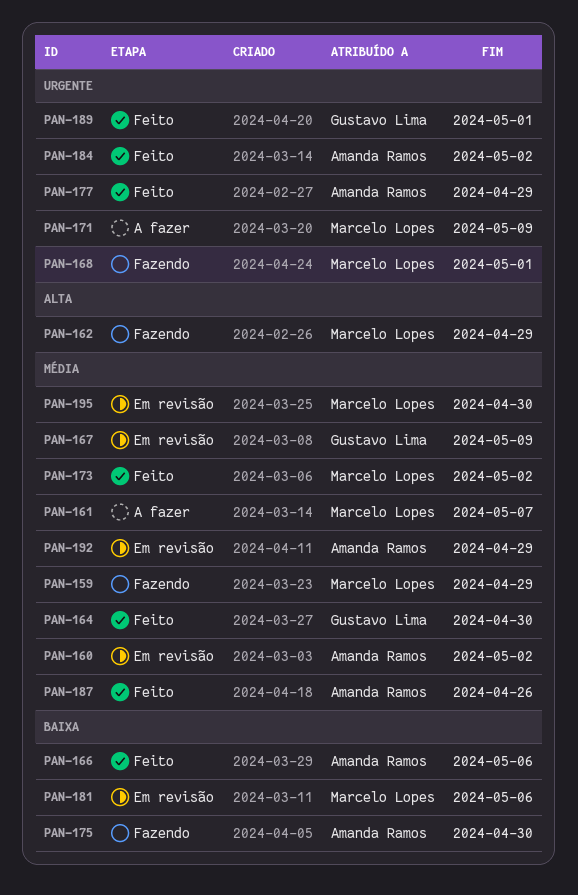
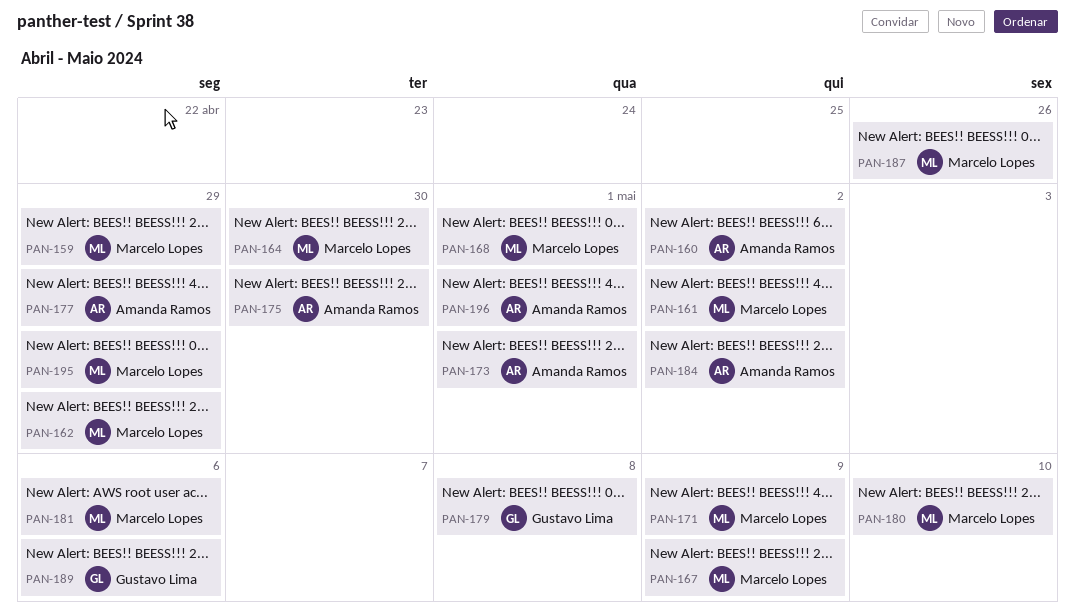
PAN-161, due: May 7 -> May 2
PAN-164, owner: Gustavo Lima -> Marcelo Lopes
PAN-166: present -> none
PAN-167, owner: Gustavo Lima -> Marcelo Lopes
PAN-173, owner: Marcelo Lopes -> Amanda Ramos
PAN-173, due: May 2 -> May 1
PAN-179: none -> present
PAN-180: none -> present
PAN-187, owner: Amanda Ramos -> Marcelo Lopes
PAN-189, due: May 1 -> May 6
PAN-192: present -> none
PAN-195, due: Apr 30 -> Apr 29
PAN-196: none -> present

